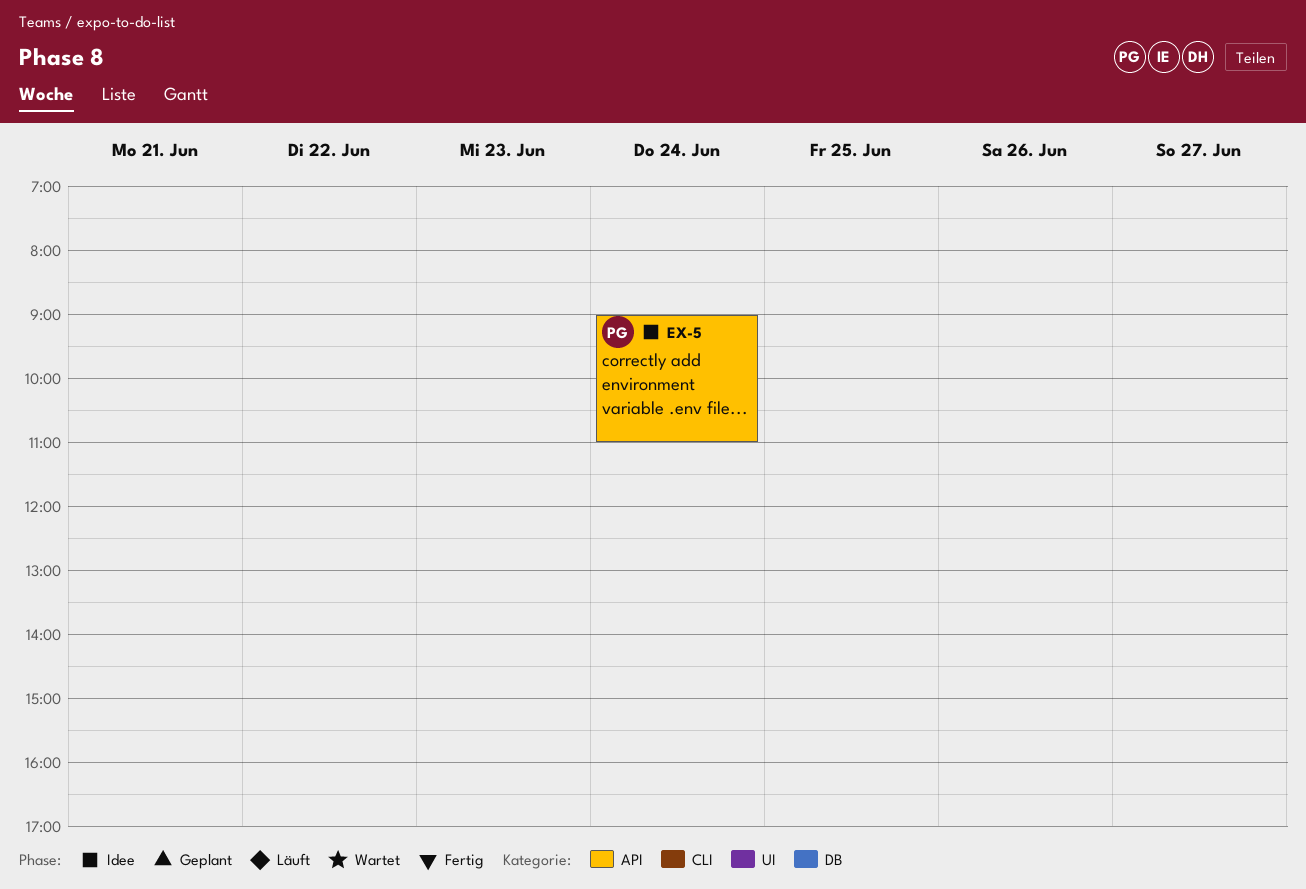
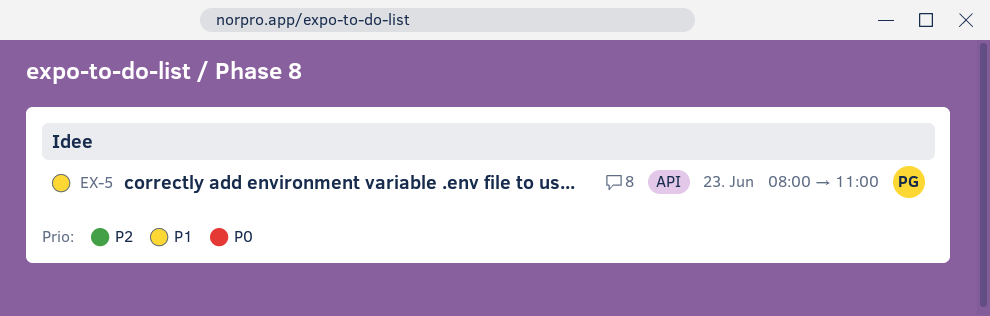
EX-5, day: Jun 24 -> Jun 23
EX-5, begins: 09:00 -> 08:00

